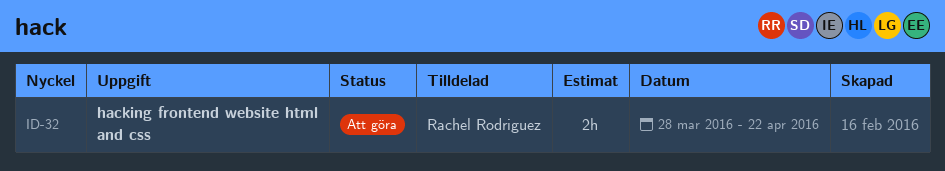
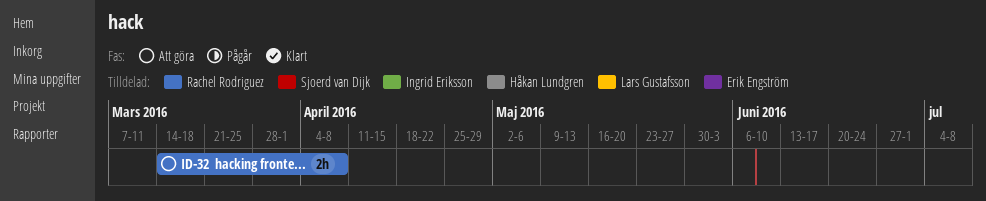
ID-32, start: Mar 28 -> Mar 14
ID-32, due: Apr 22 -> Apr 8

